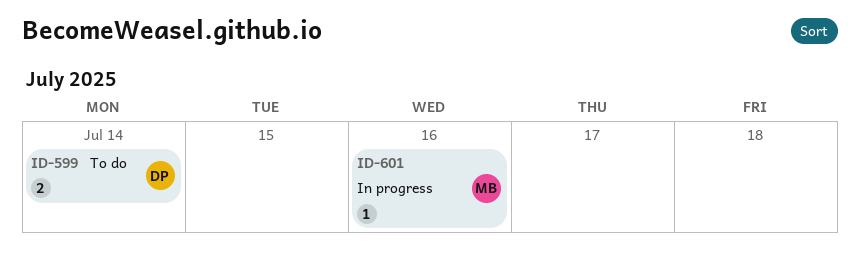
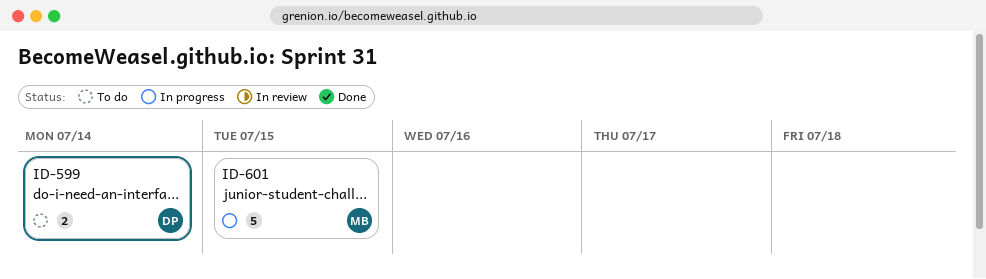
ID-601, estimate: 1 -> 5
ID-601, due: Jul 16 -> Jul 15

